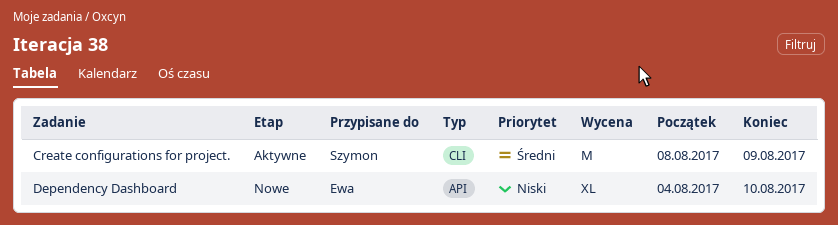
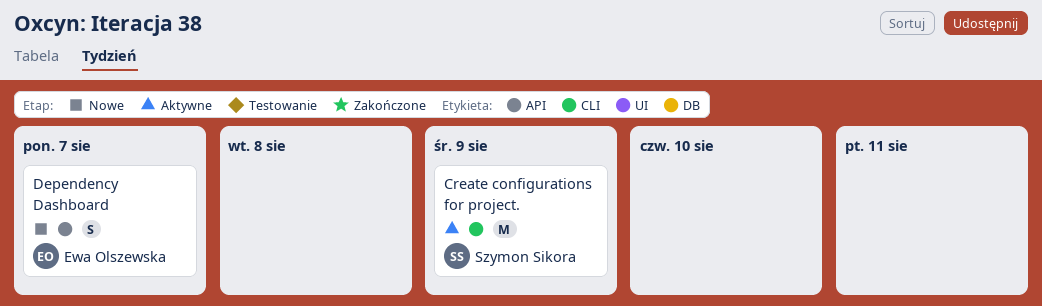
Dependency Dashboard, estimate: XL -> S
Dependency Dashboard, due: Aug 10 -> Aug 7

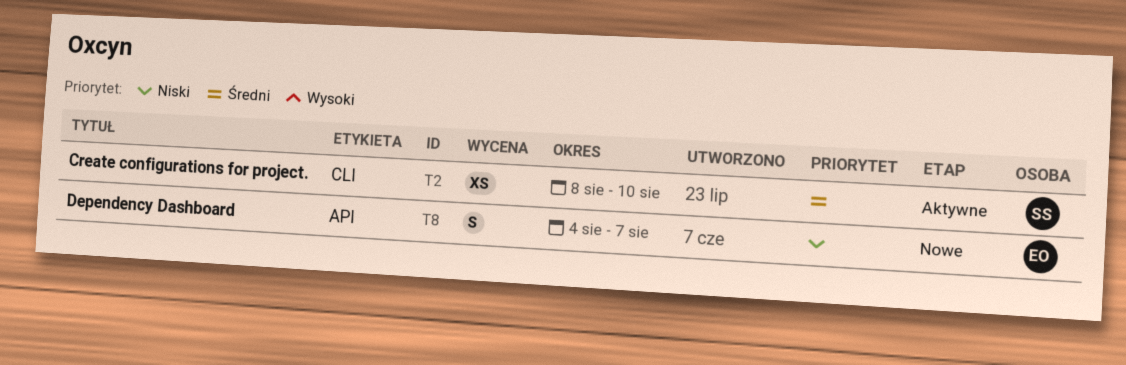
Create configurations for project., estimate: M -> XS
Create configurations for project., due: Aug 9 -> Aug 10

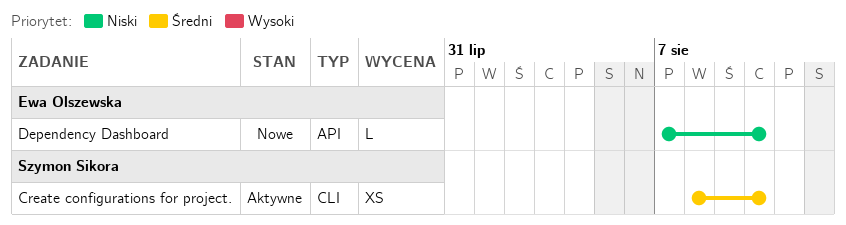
Dependency Dashboard, estimate: S -> L
Dependency Dashboard, start: Aug 4 -> Aug 7
Dependency Dashboard, due: Aug 7 -> Aug 10

